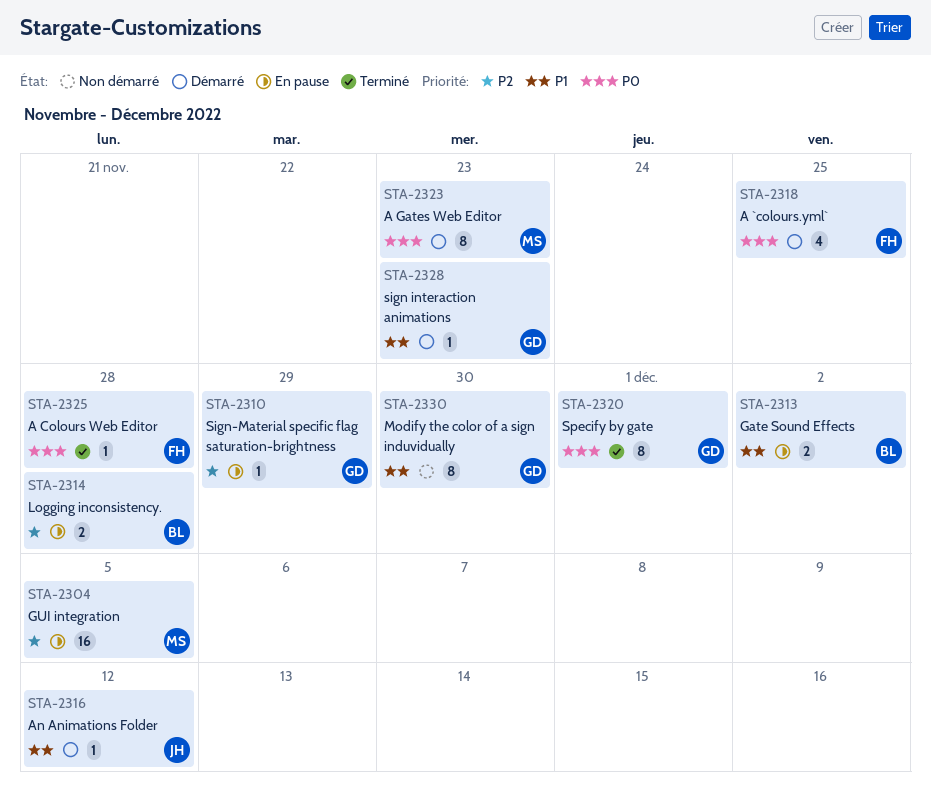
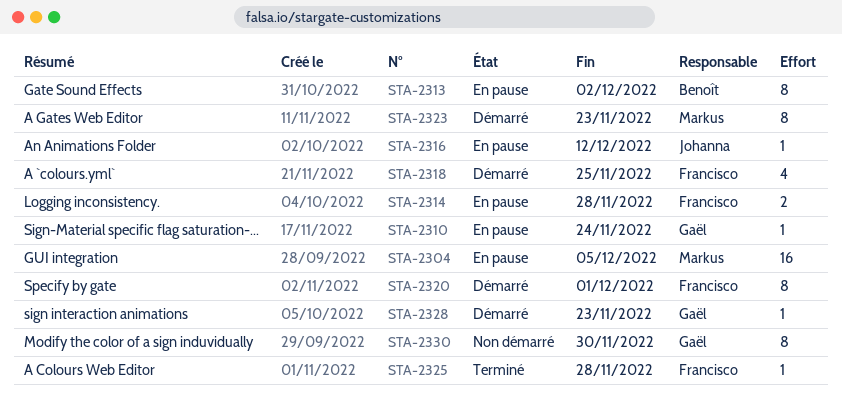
STA-2310, due: Nov 29 -> Nov 24
STA-2313, estimate: 2 -> 8
STA-2314, owner: Benoît -> Francisco
STA-2316, status: Démarré -> En pause
STA-2320, status: Terminé -> Démarré
STA-2320, owner: Gaël -> Francisco

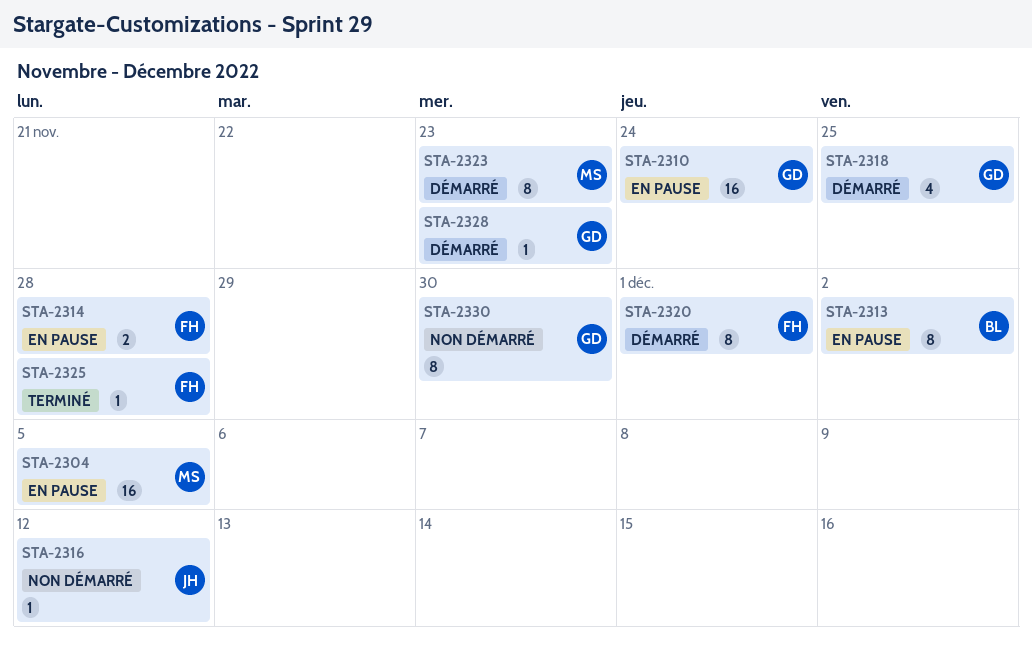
STA-2310, estimate: 1 -> 16
STA-2316, status: En pause -> Non démarré
STA-2318, owner: Francisco -> Gaël

